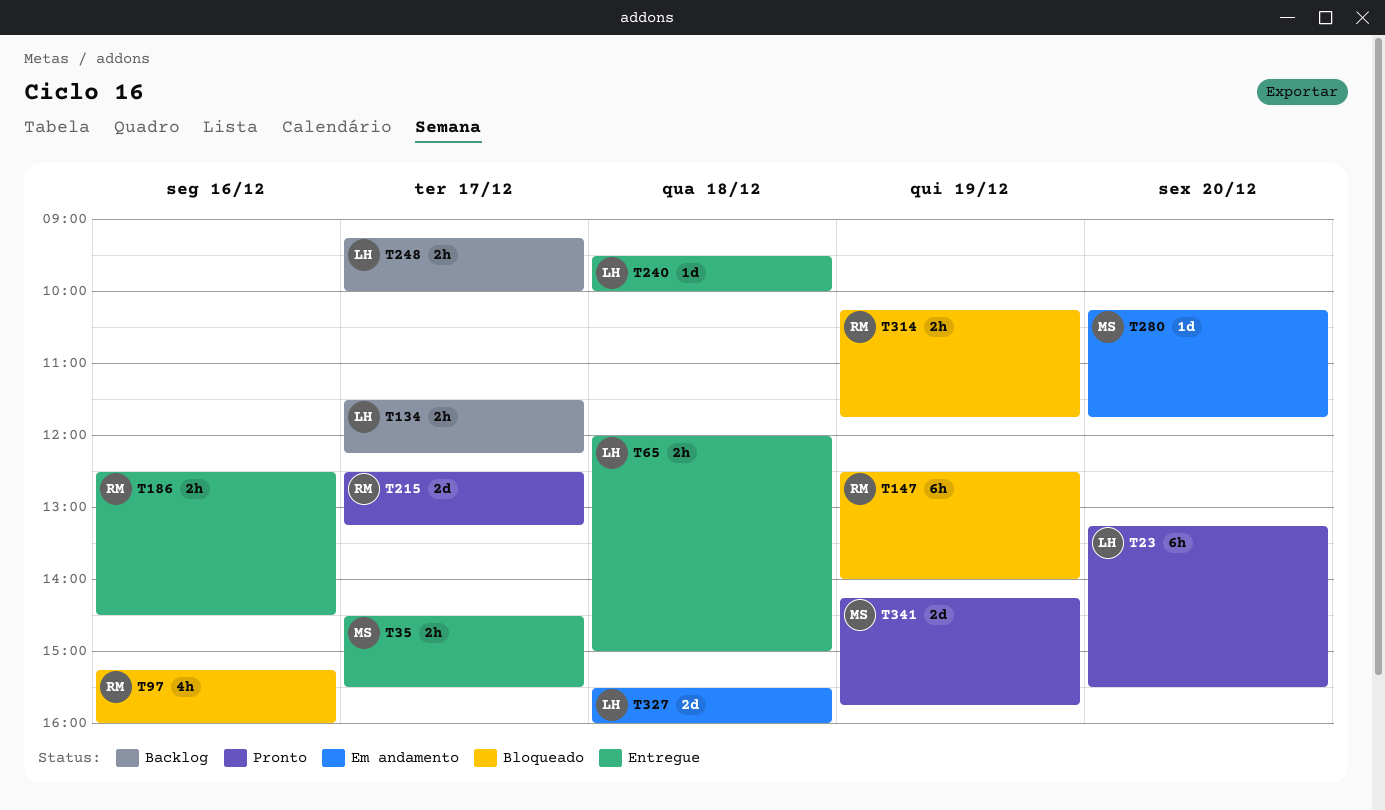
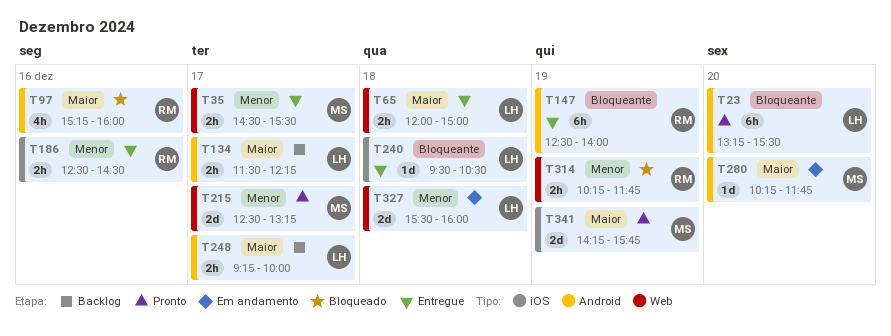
T147, status: Bloqueado -> Entregue
T215, owner: RM -> MS
T240, ends: 10:00 -> 10:30

